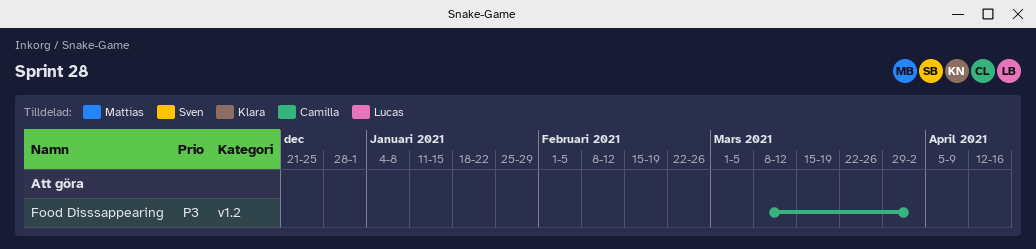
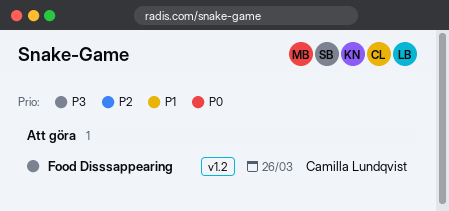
Food Disssappearing, due: Apr 2 -> Mar 26

